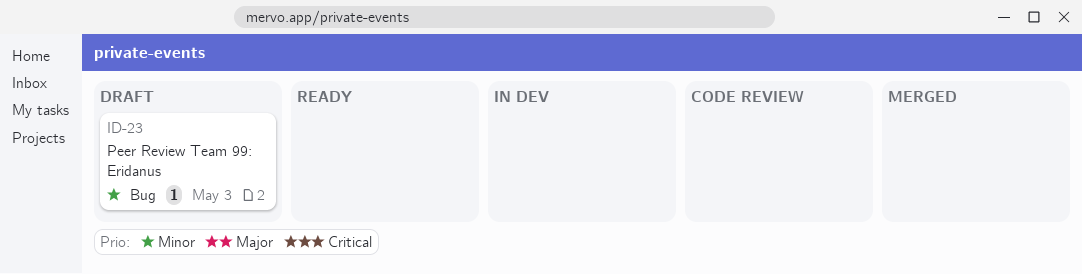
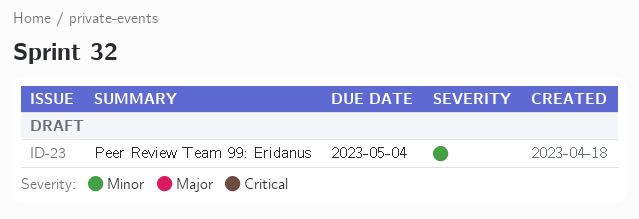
ID-23, due: May 3 -> May 4

